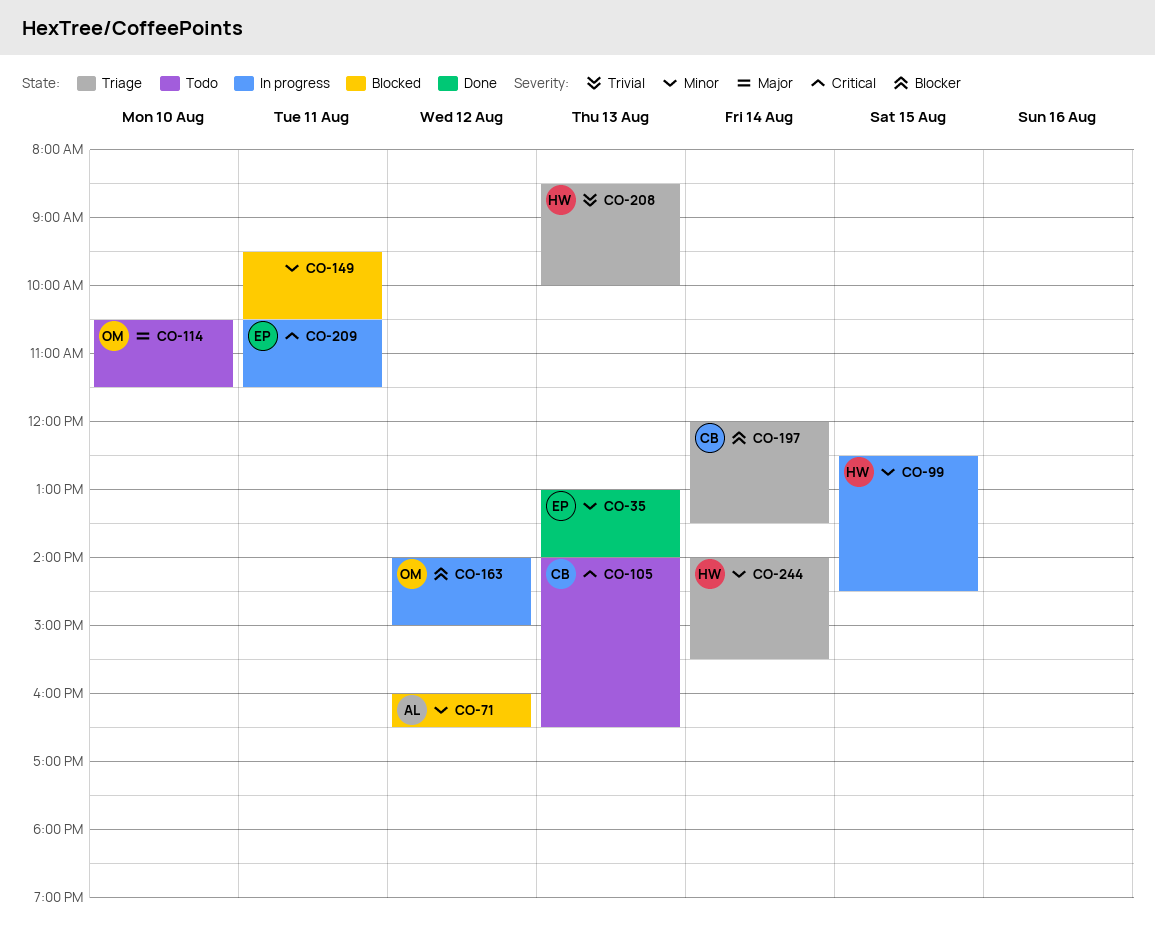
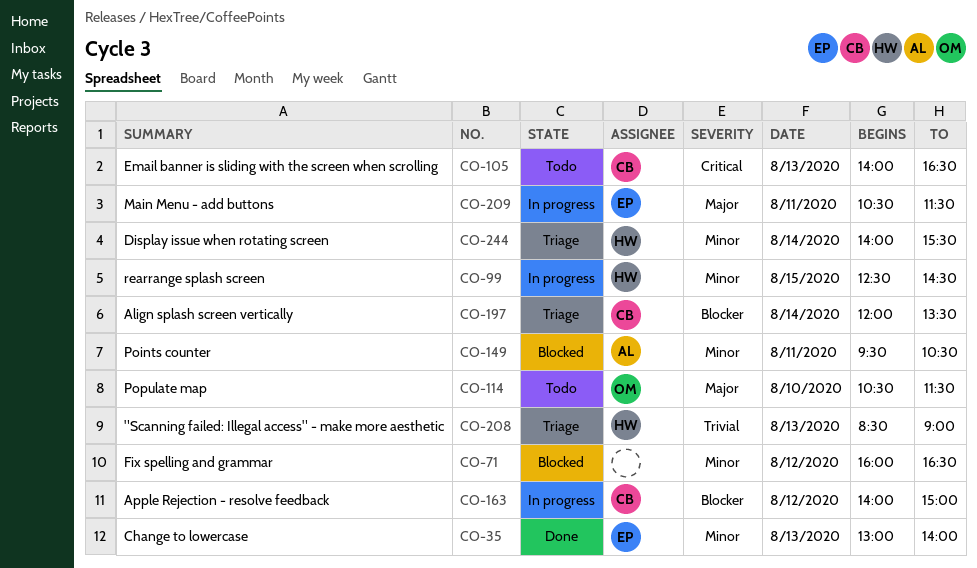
CO-71, owner: AL -> none
CO-149, owner: none -> AL
CO-163, owner: OM -> CB
CO-208, ends: 10:00 -> 09:00
CO-209, priority: Critical -> Major

